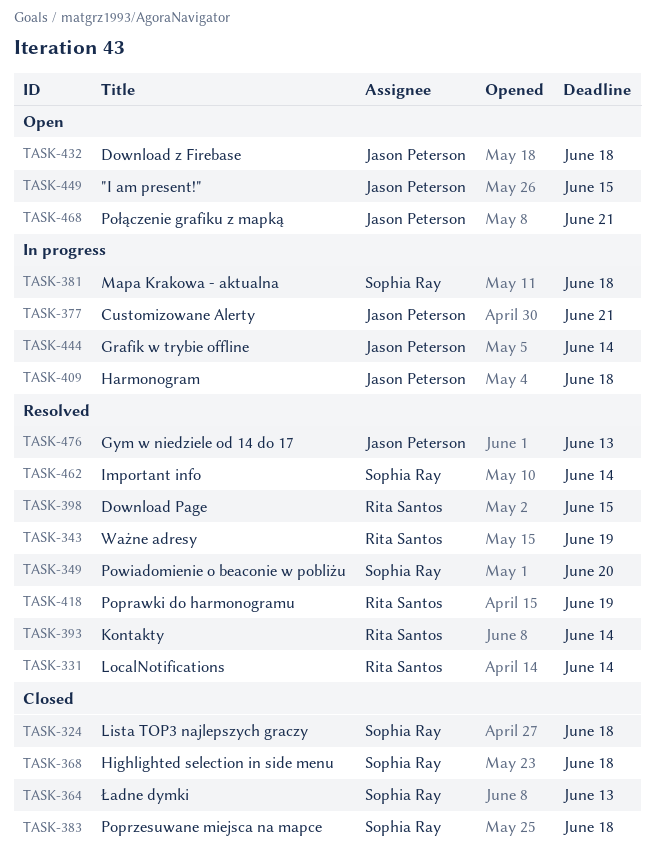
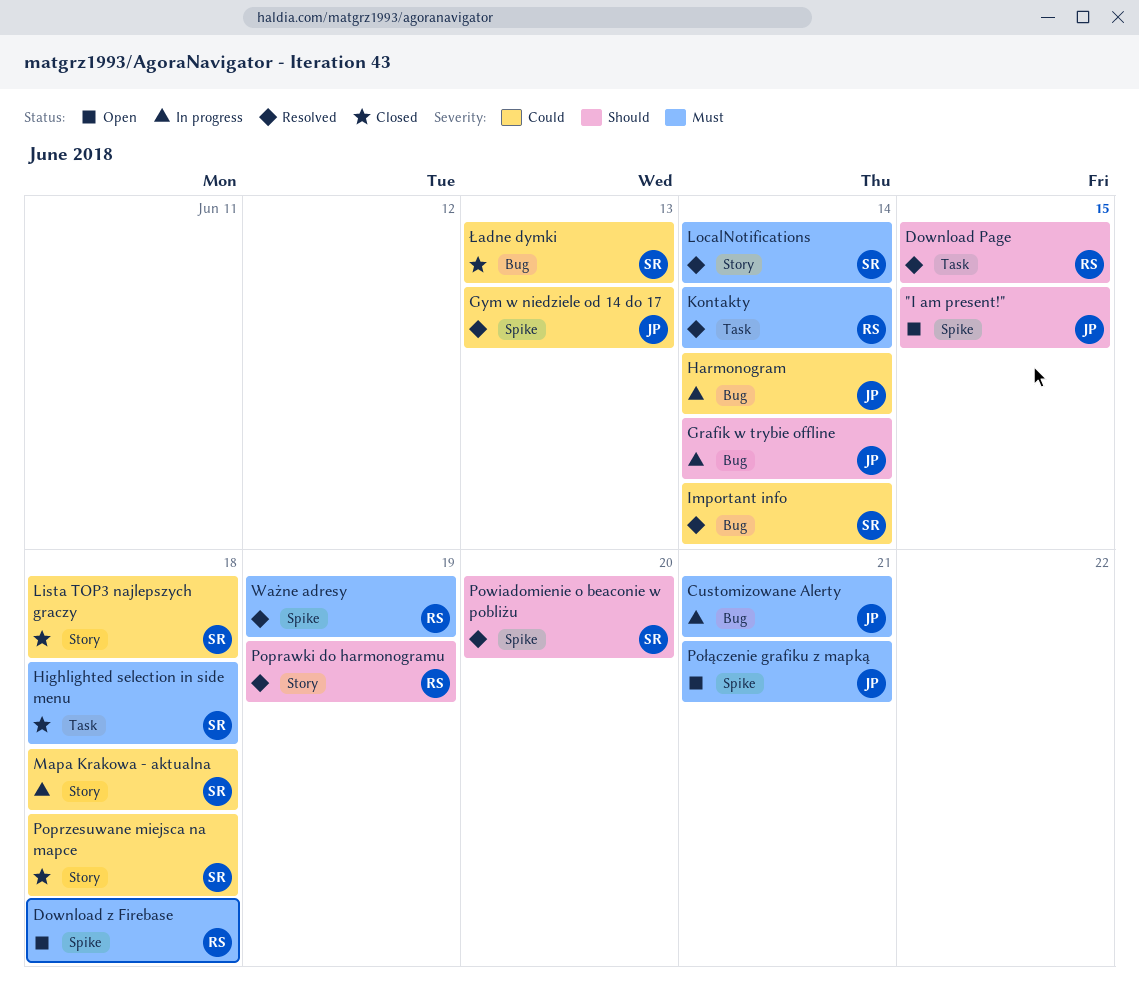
Download z Firebase, owner: Jason Peterson -> Rita Santos
Harmonogram, due: Jun 18 -> Jun 14
LocalNotifications, owner: Rita Santos -> Sophia Ray

